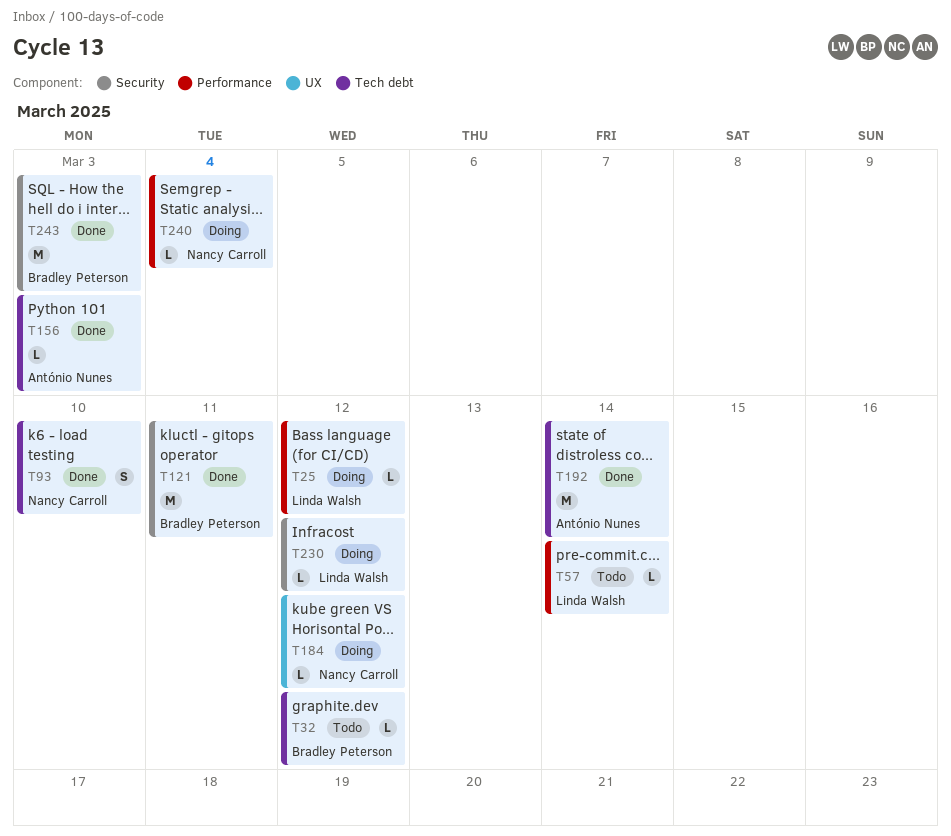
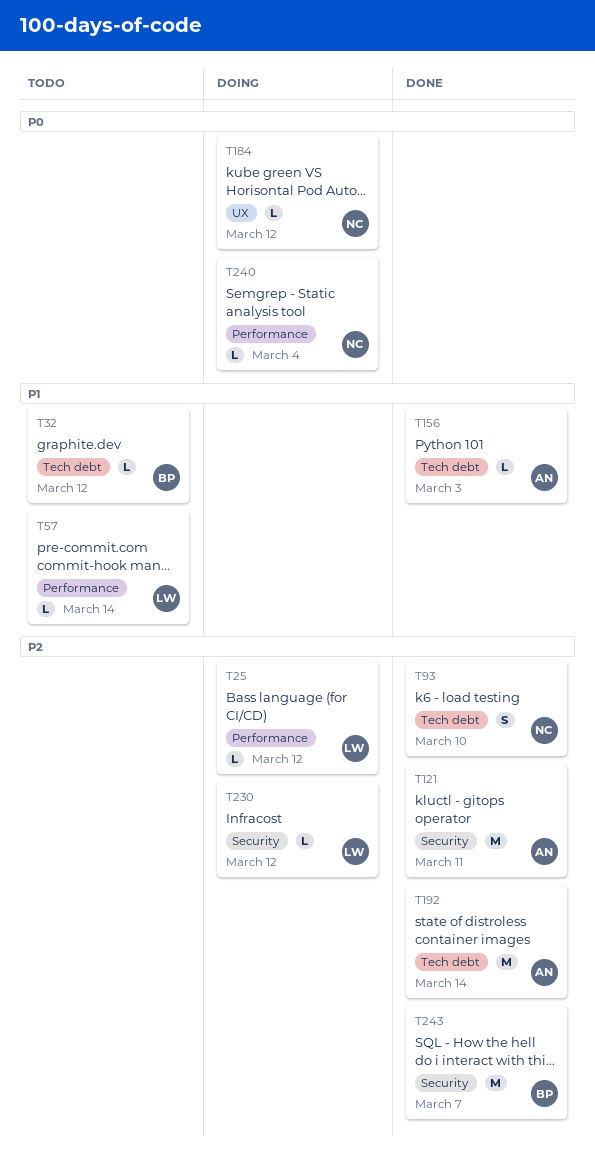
T121, owner: Bradley Peterson -> António Nunes
T243, due: Mar 3 -> Mar 7

